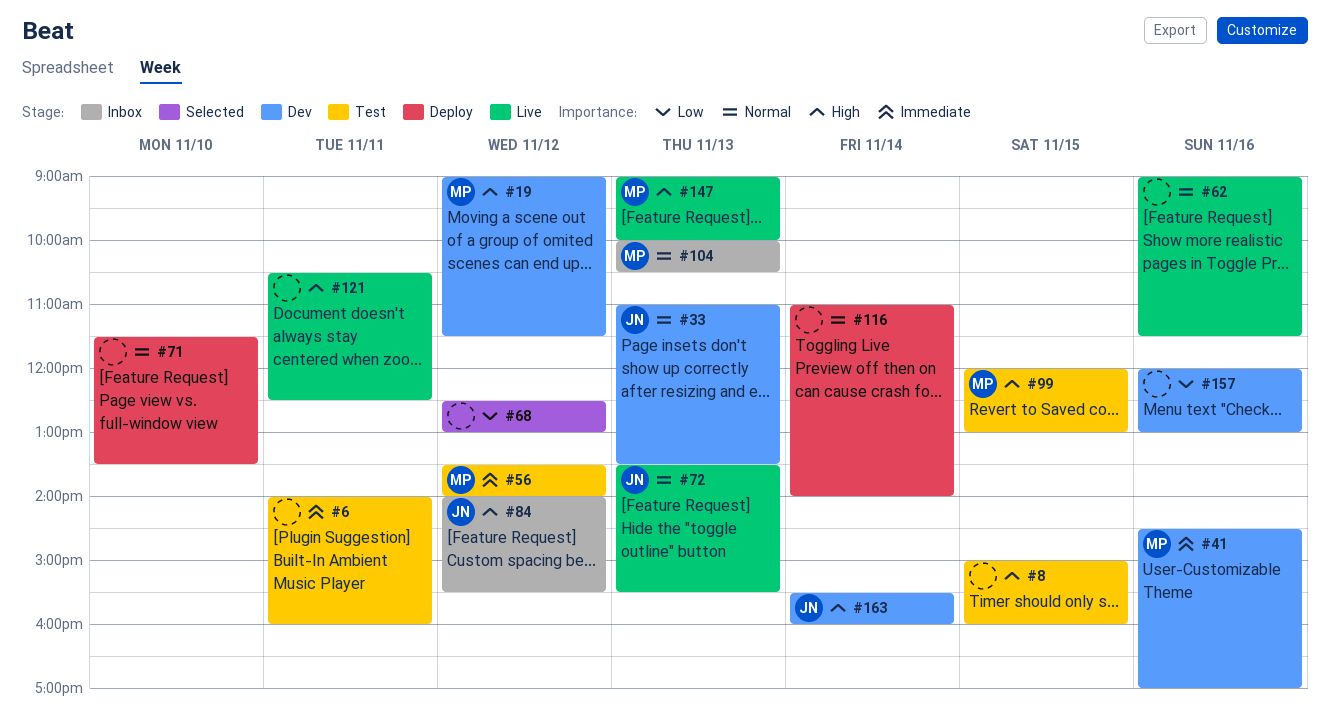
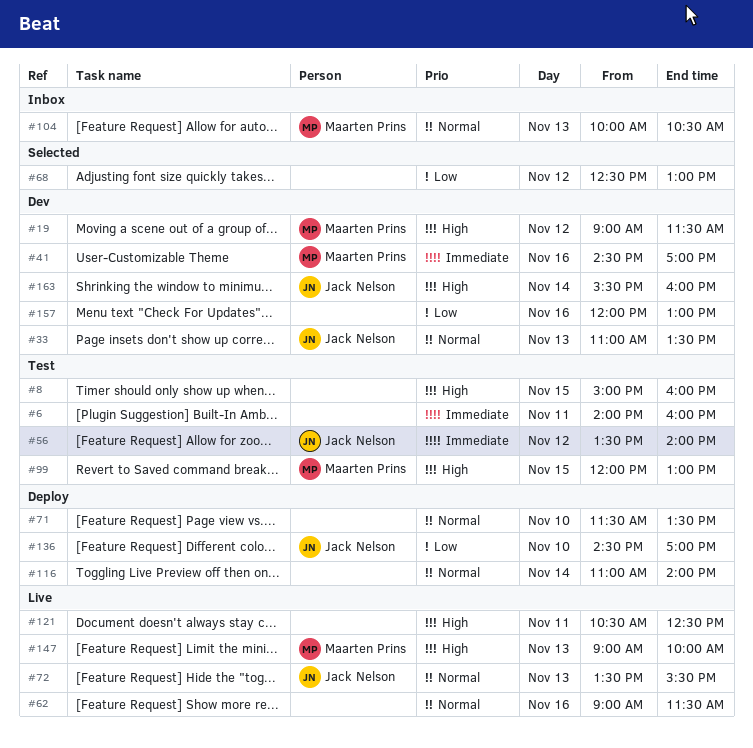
#56, owner: Maarten Prins -> Jack Nelson
#84: present -> none
#136: none -> present

